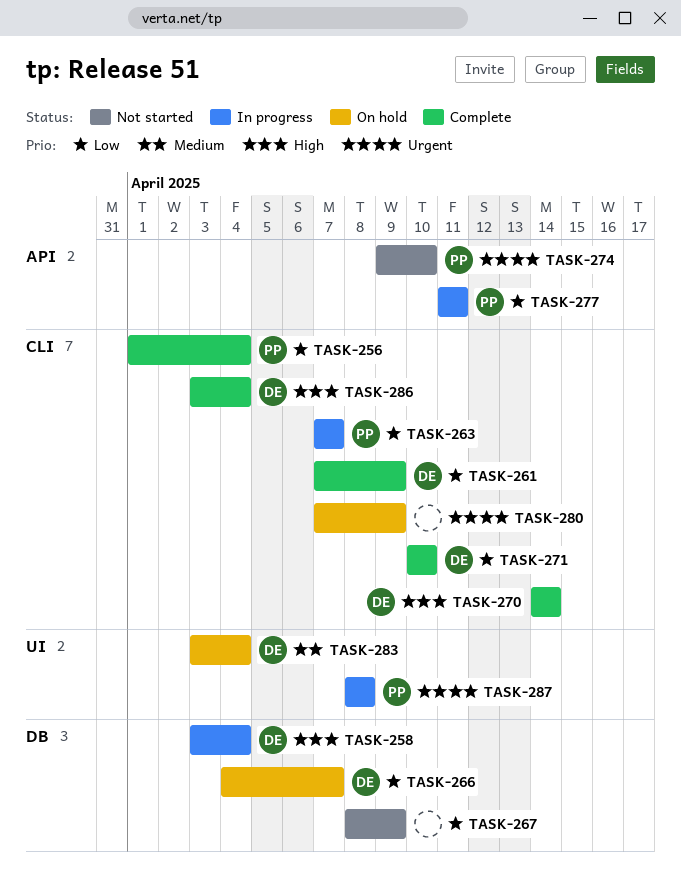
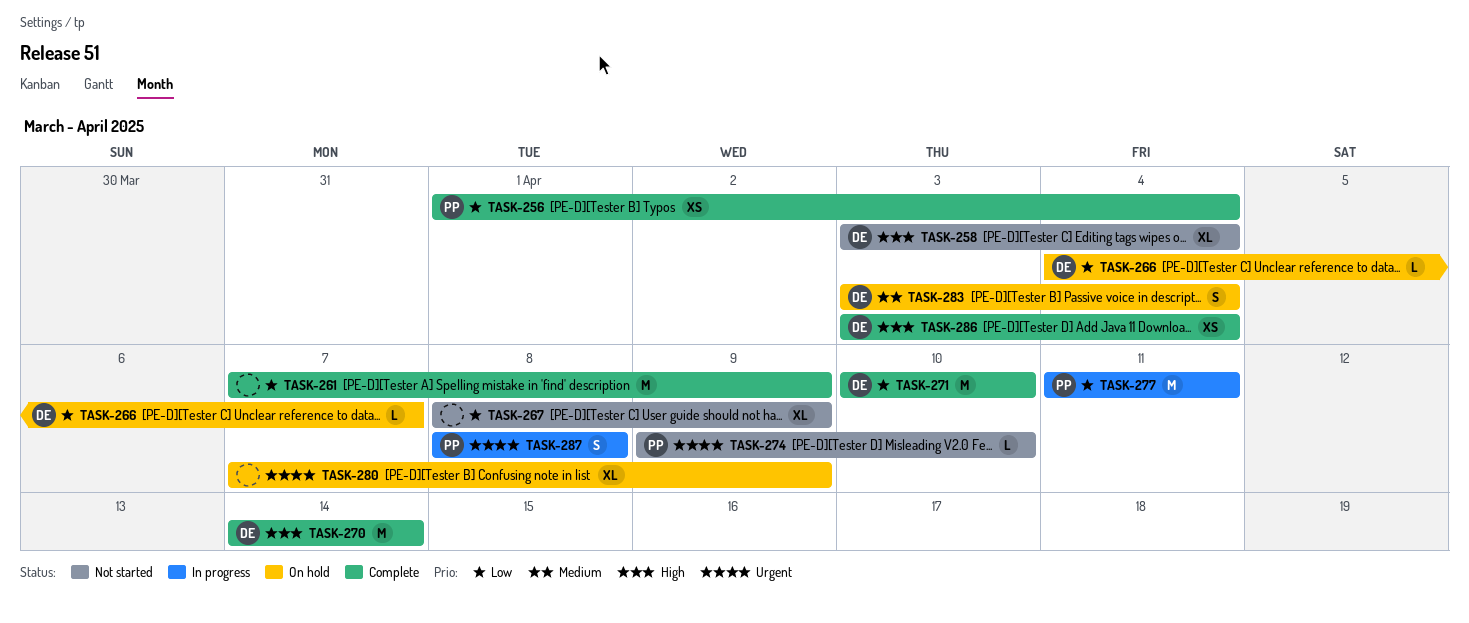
TASK-258, status: In progress -> Not started
TASK-261, owner: DE -> none
TASK-263: present -> none

